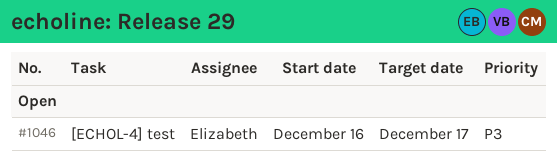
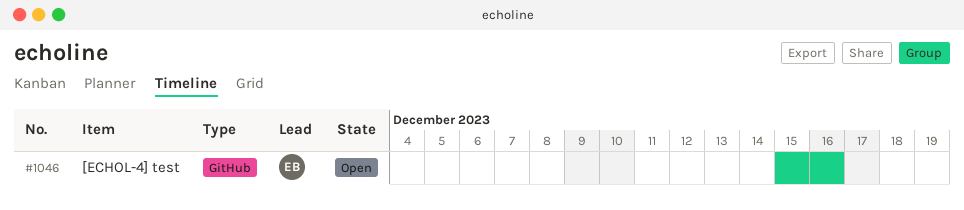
#1046, start: Dec 16 -> Dec 15
#1046, due: Dec 17 -> Dec 16

